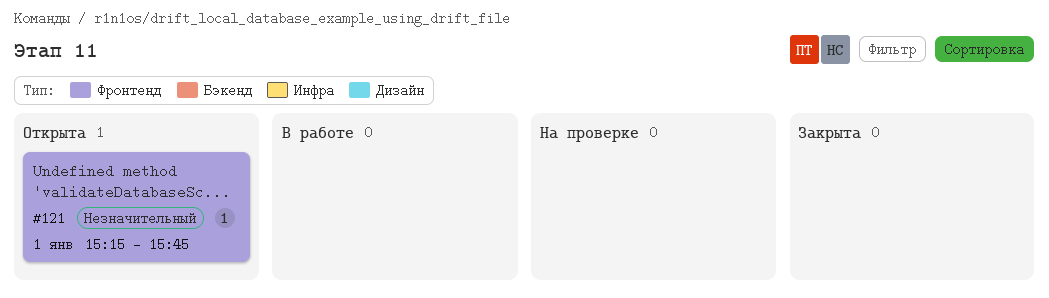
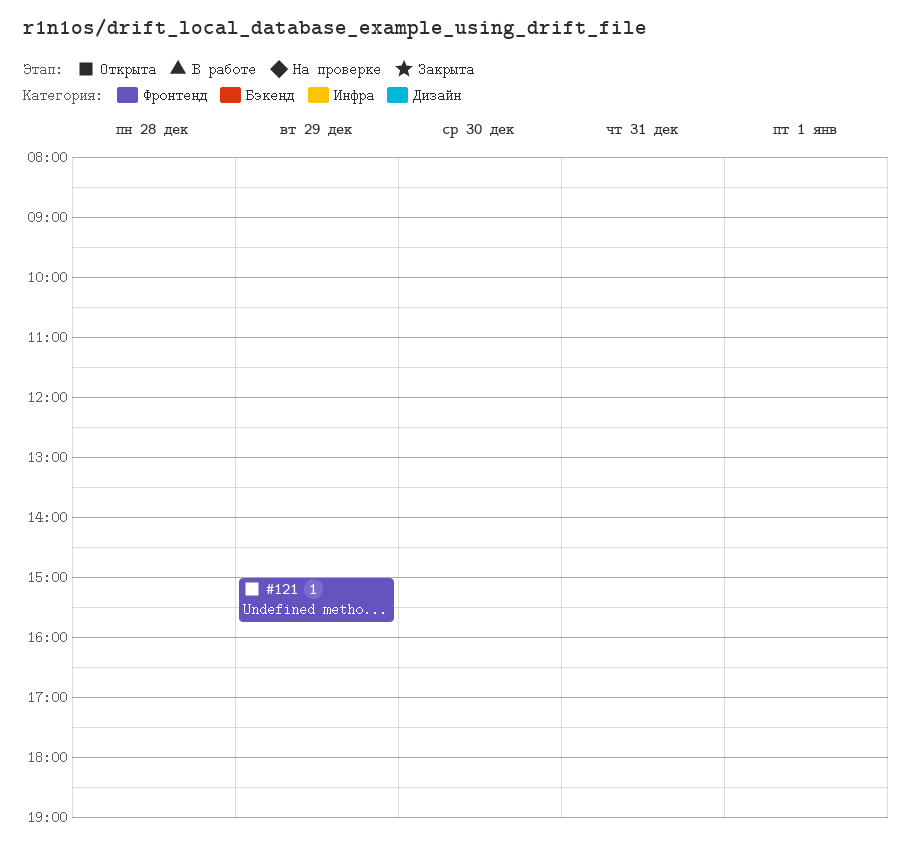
#121, day: Jan 1 -> Dec 29
#121, begins: 15:15 -> 15:00

